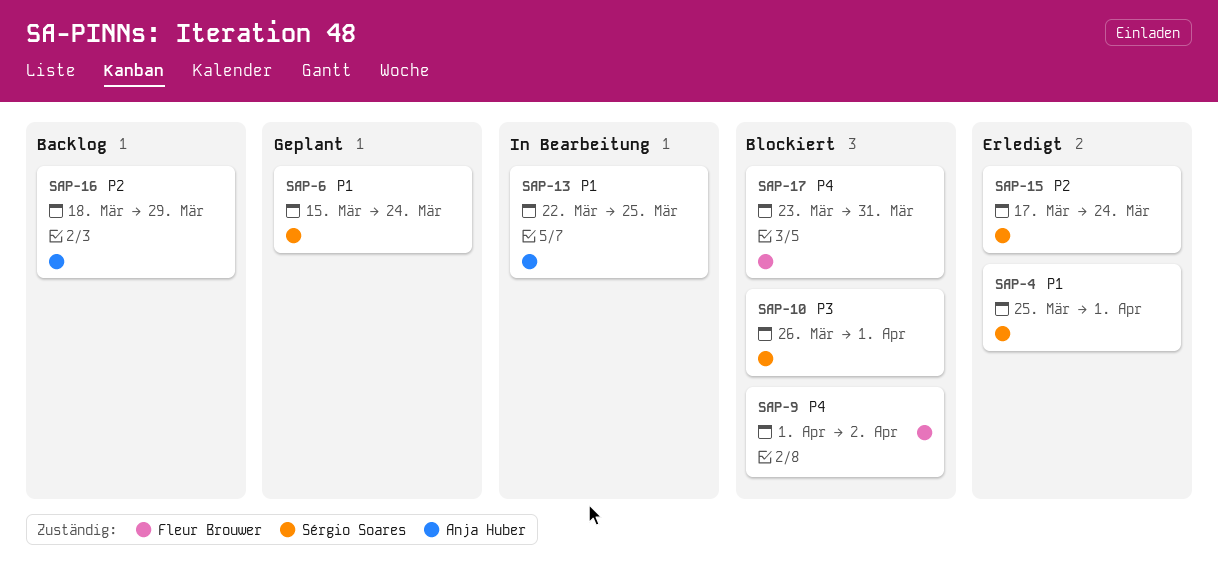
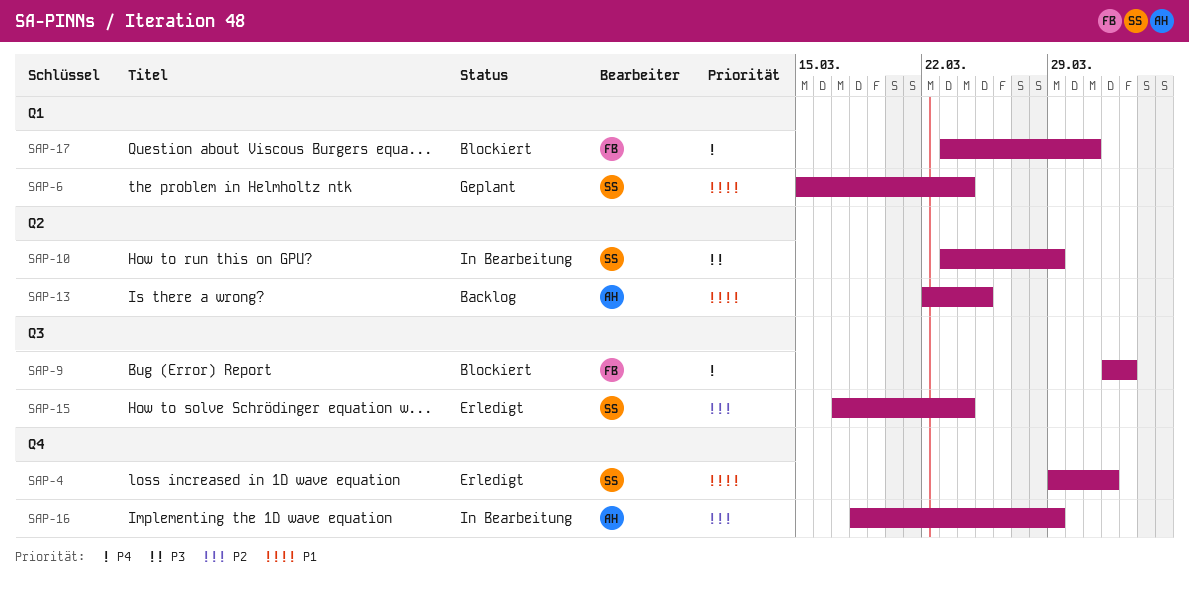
SAP-4, start: Mar 25 -> Mar 29
SAP-10, status: Blockiert -> In Bearbeitung
SAP-10, start: Mar 26 -> Mar 23
SAP-10, due: Apr 1 -> Mar 29
SAP-13, status: In Bearbeitung -> Backlog
SAP-16, status: Backlog -> In Bearbeitung

